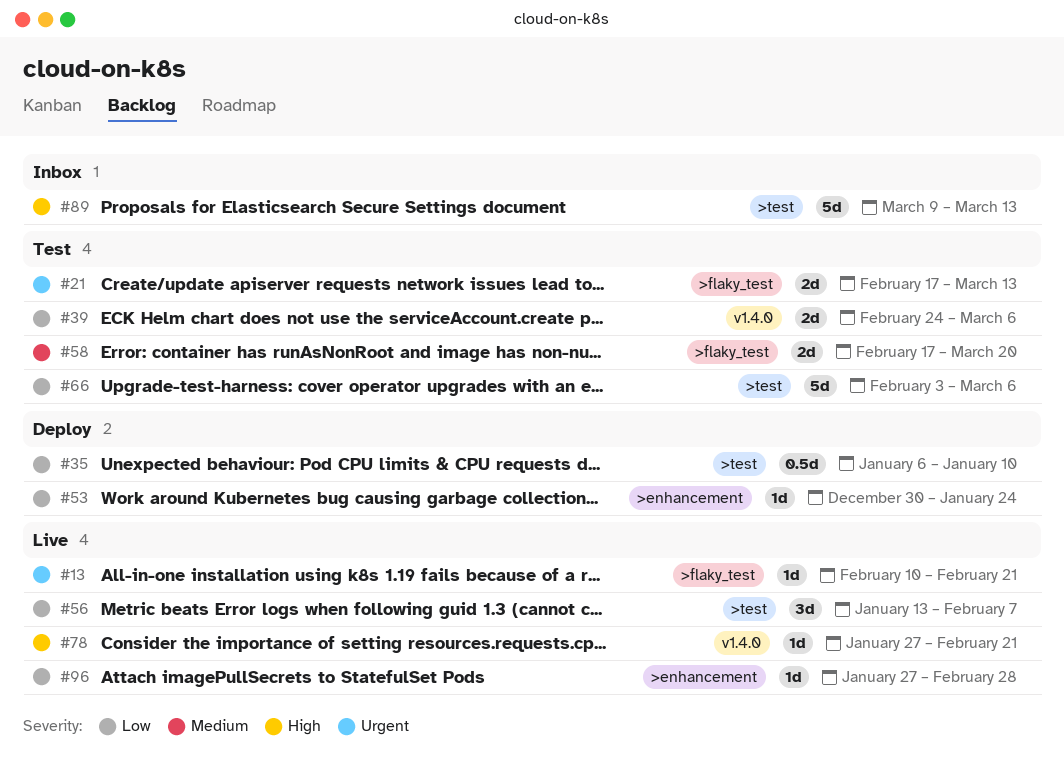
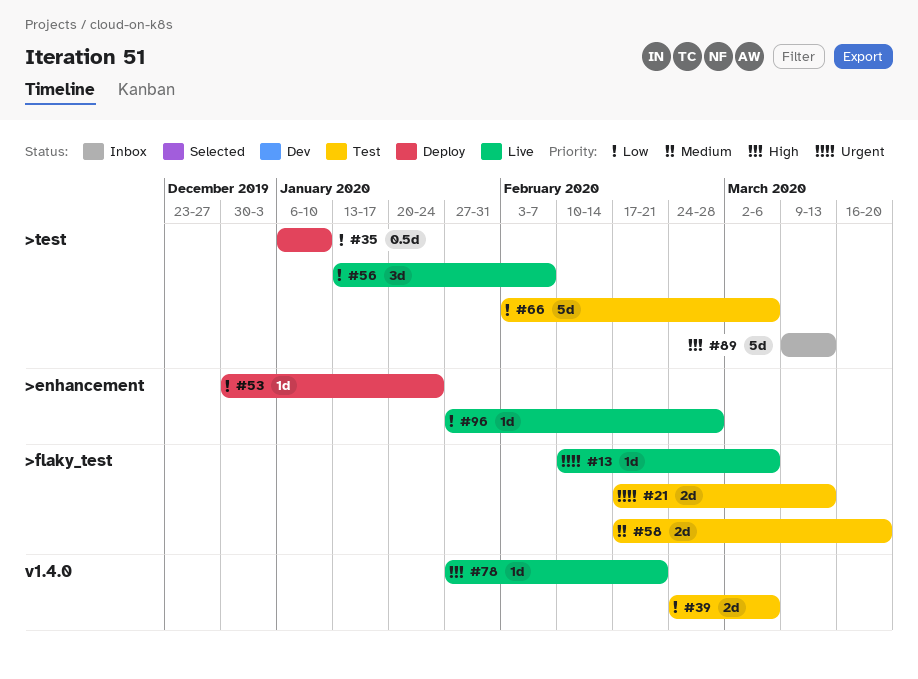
#13, due: Feb 21 -> Mar 6

